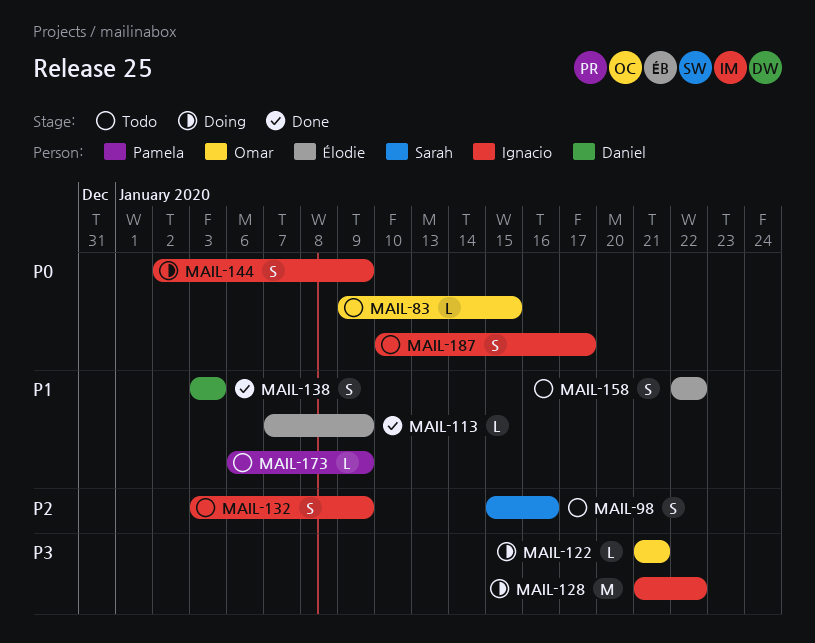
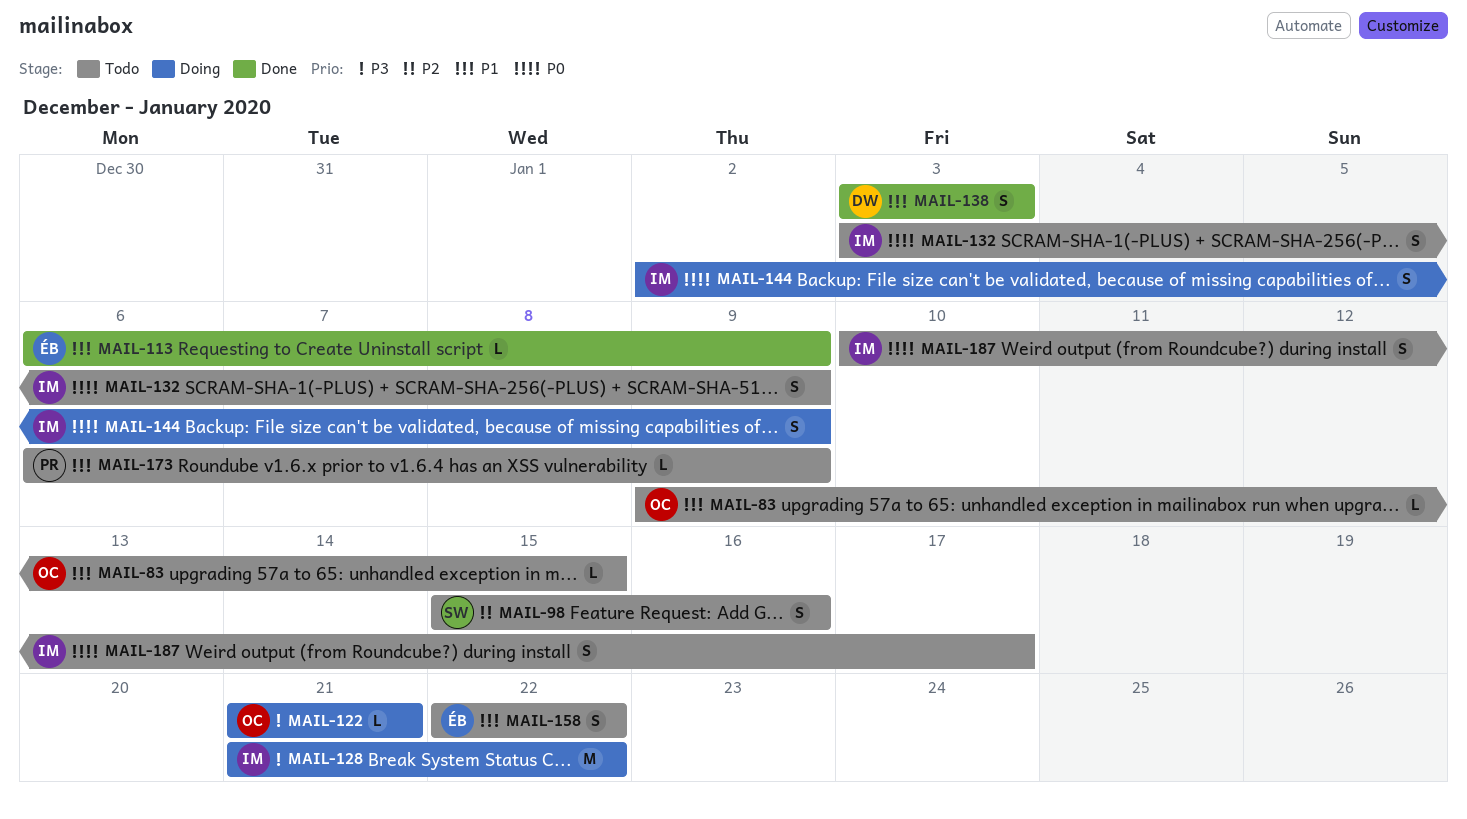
MAIL-83, priority: P0 -> P1
MAIL-113, start: Jan 7 -> Jan 6
MAIL-132, priority: P2 -> P0

